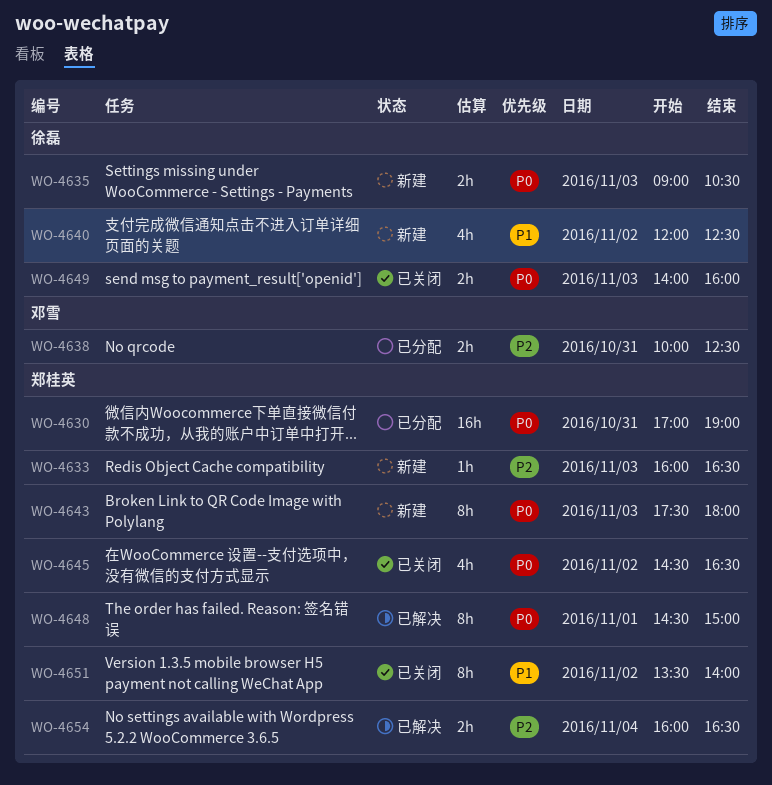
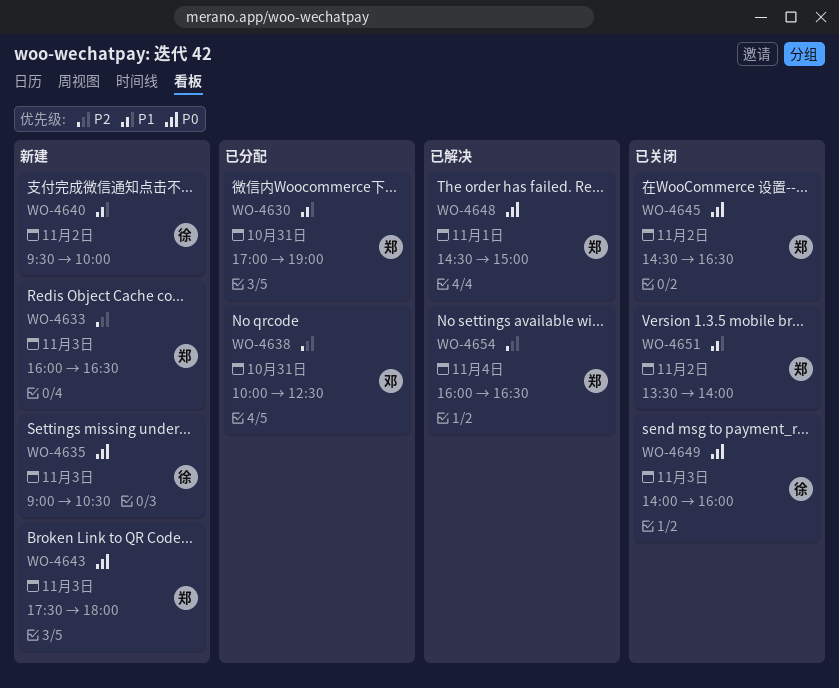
WO-4630, priority: P0 -> P1
WO-4640, begins: 12:00 -> 09:30
WO-4640, ends: 12:30 -> 10:00

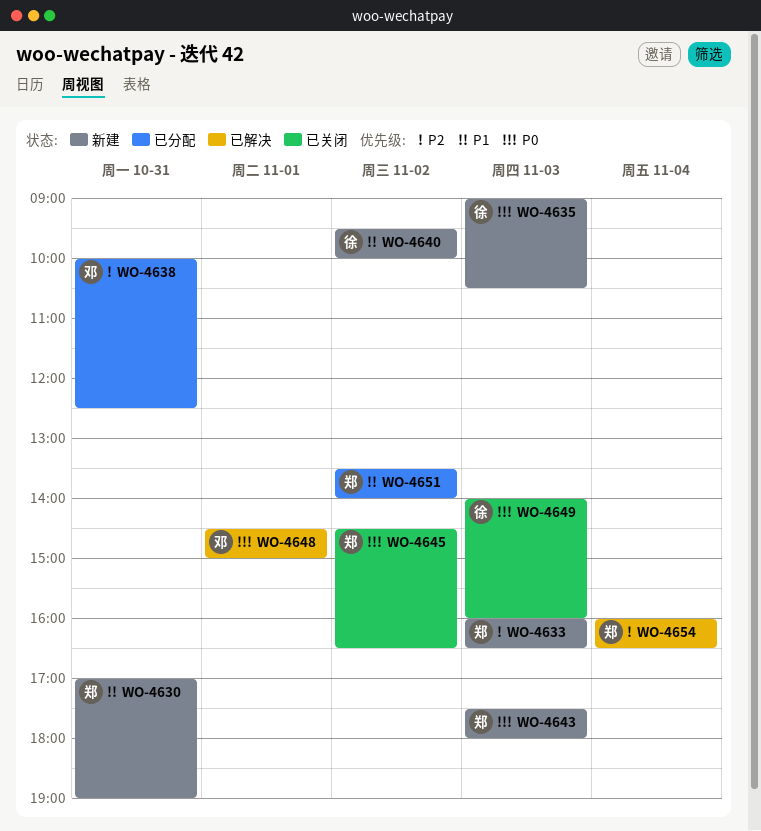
WO-4630, status: 已分配 -> 新建
WO-4648, owner: 郑 -> 邓
WO-4651, status: 已关闭 -> 已分配

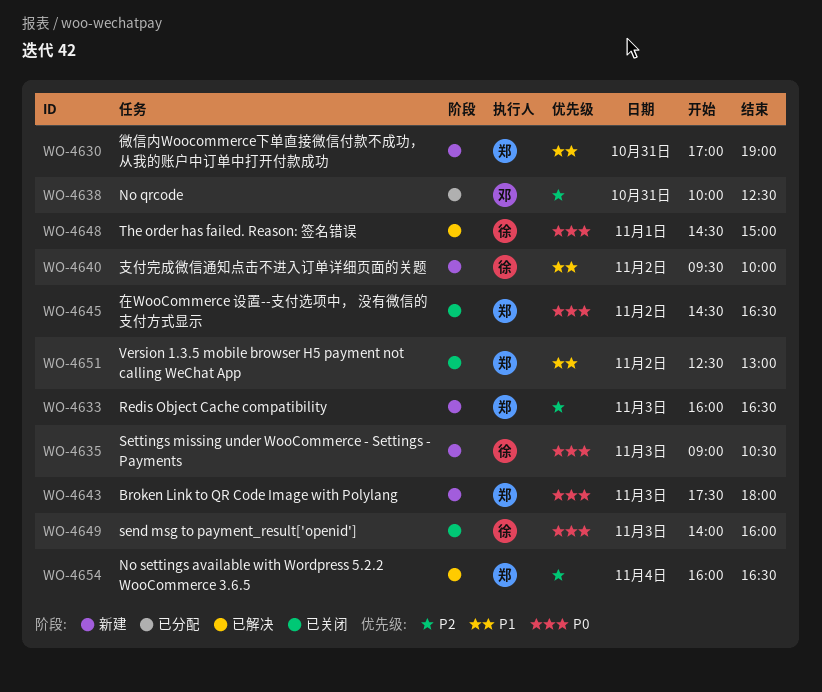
WO-4648, owner: 邓 -> 徐
WO-4651, status: 已分配 -> 已关闭
WO-4651, begins: 13:30 -> 12:30
WO-4651, ends: 14:00 -> 13:00

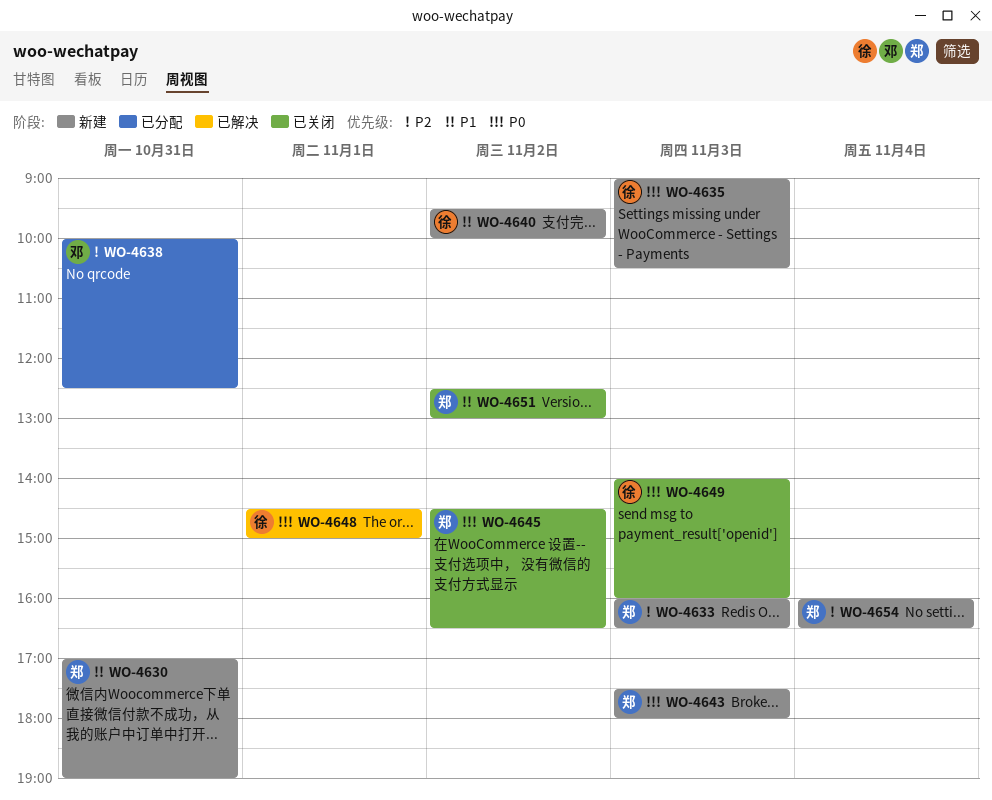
WO-4654, status: 已解决 -> 新建

